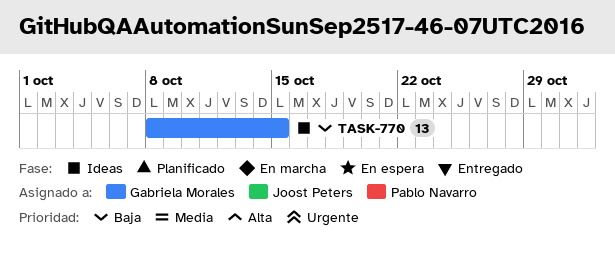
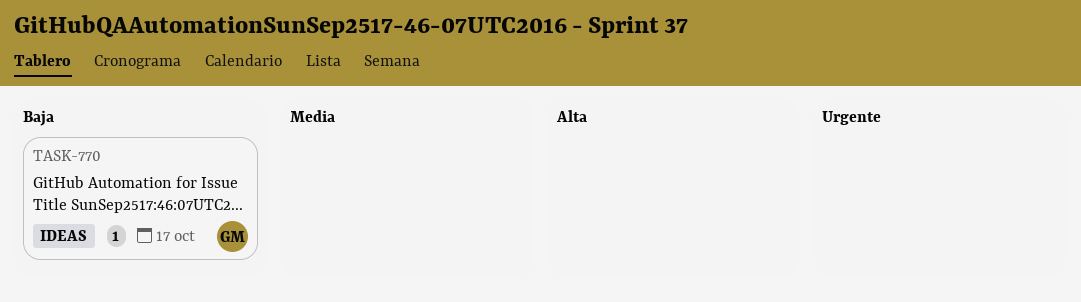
TASK-770, estimate: 13 -> 1
TASK-770, due: Oct 15 -> Oct 17

